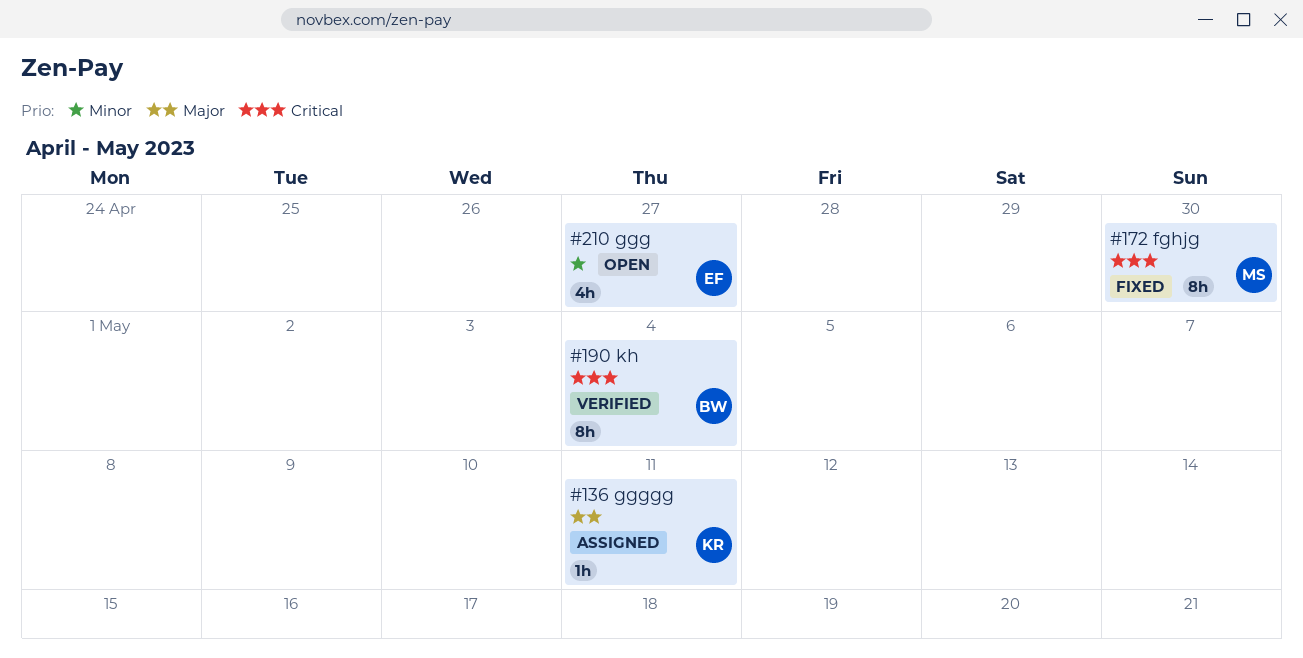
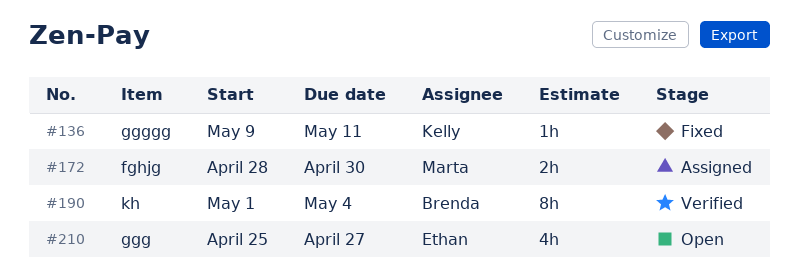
#136, status: Assigned -> Fixed
#172, status: Fixed -> Assigned
#172, estimate: 8h -> 2h

